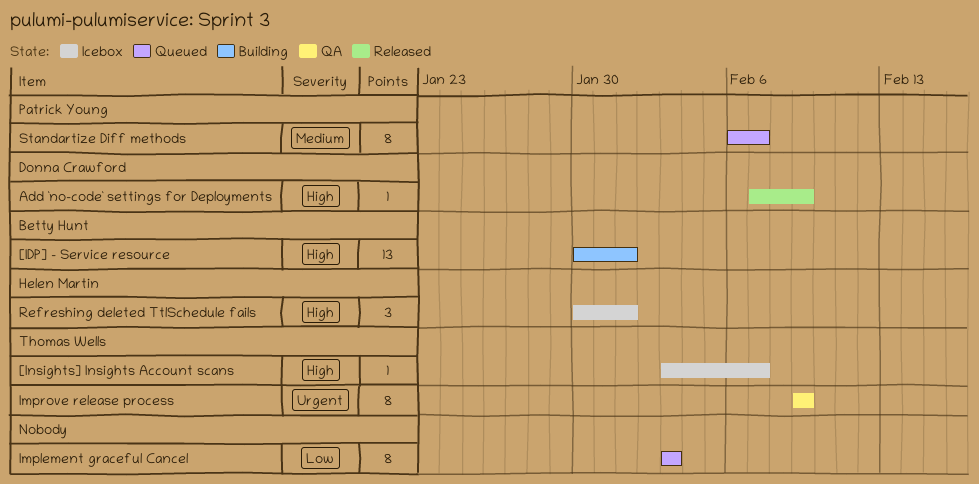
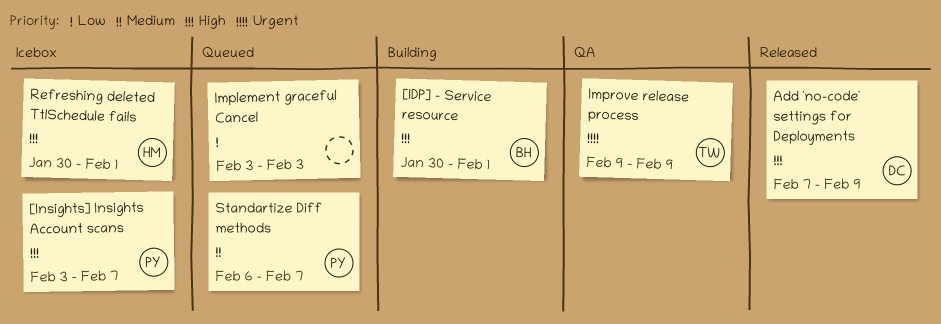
[Insights] Insights Account scans, owner: Thomas Wells -> Patrick Young

